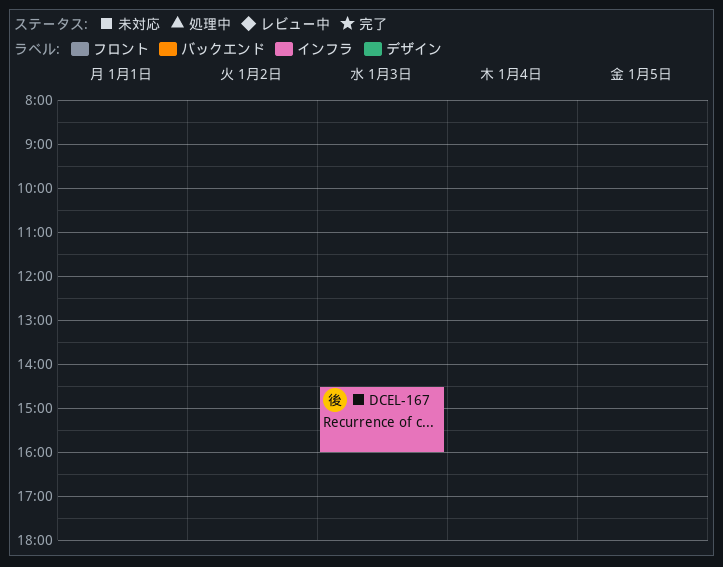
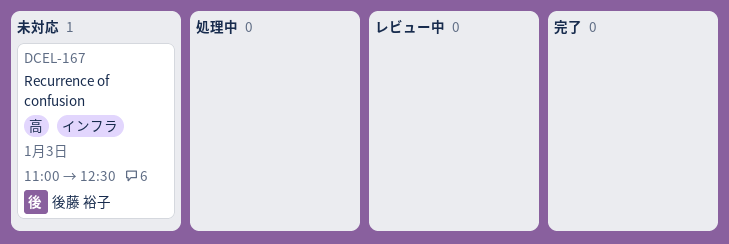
DCEL-167, begins: 14:30 -> 11:00
DCEL-167, ends: 16:00 -> 12:30

